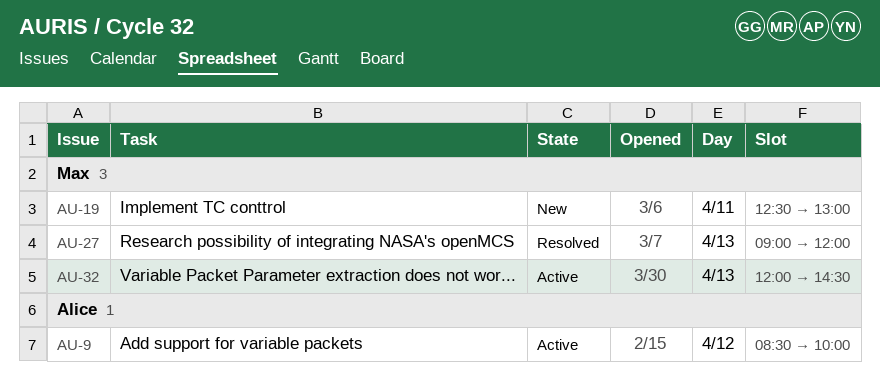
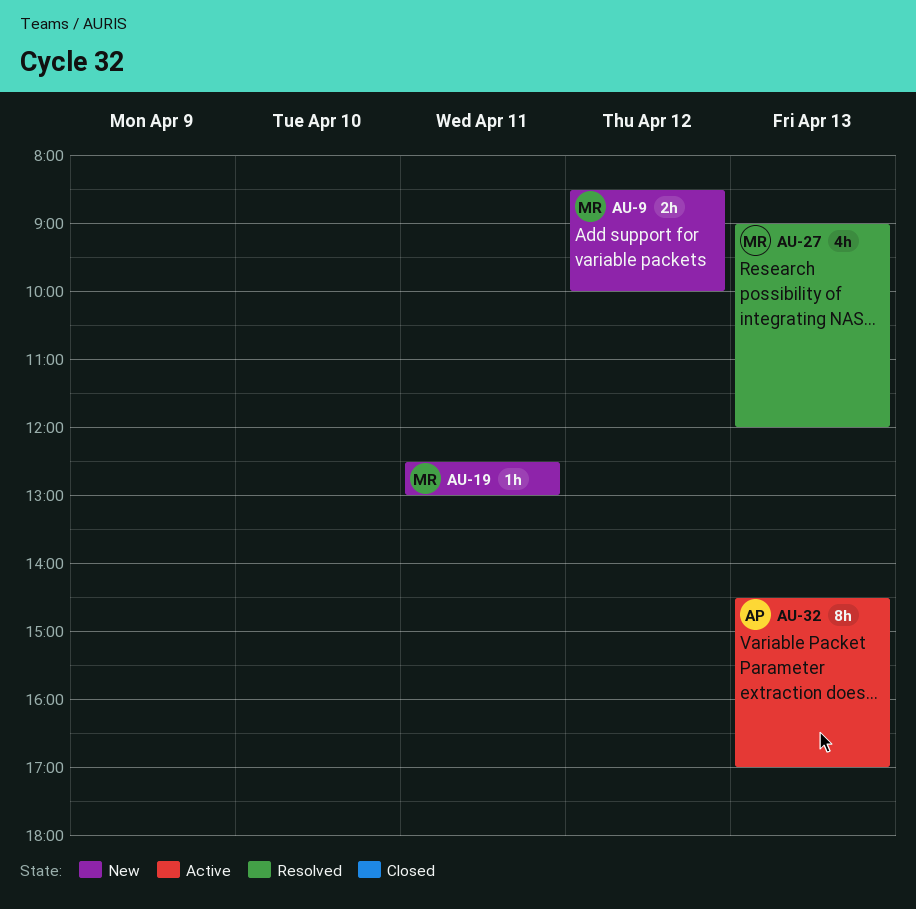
AU-9, status: Active -> New
AU-9, owner: Alice -> Max
AU-32, owner: Max -> Alice
AU-32, begins: 12:00 -> 14:30
AU-32, ends: 14:30 -> 17:00

